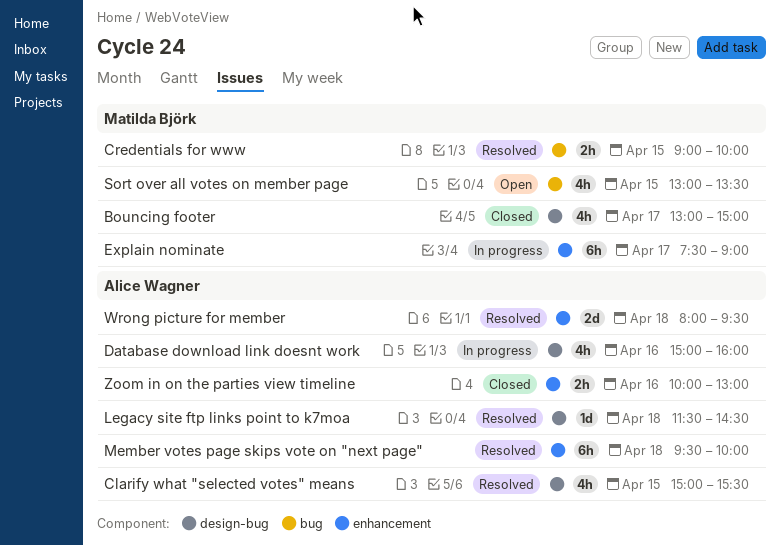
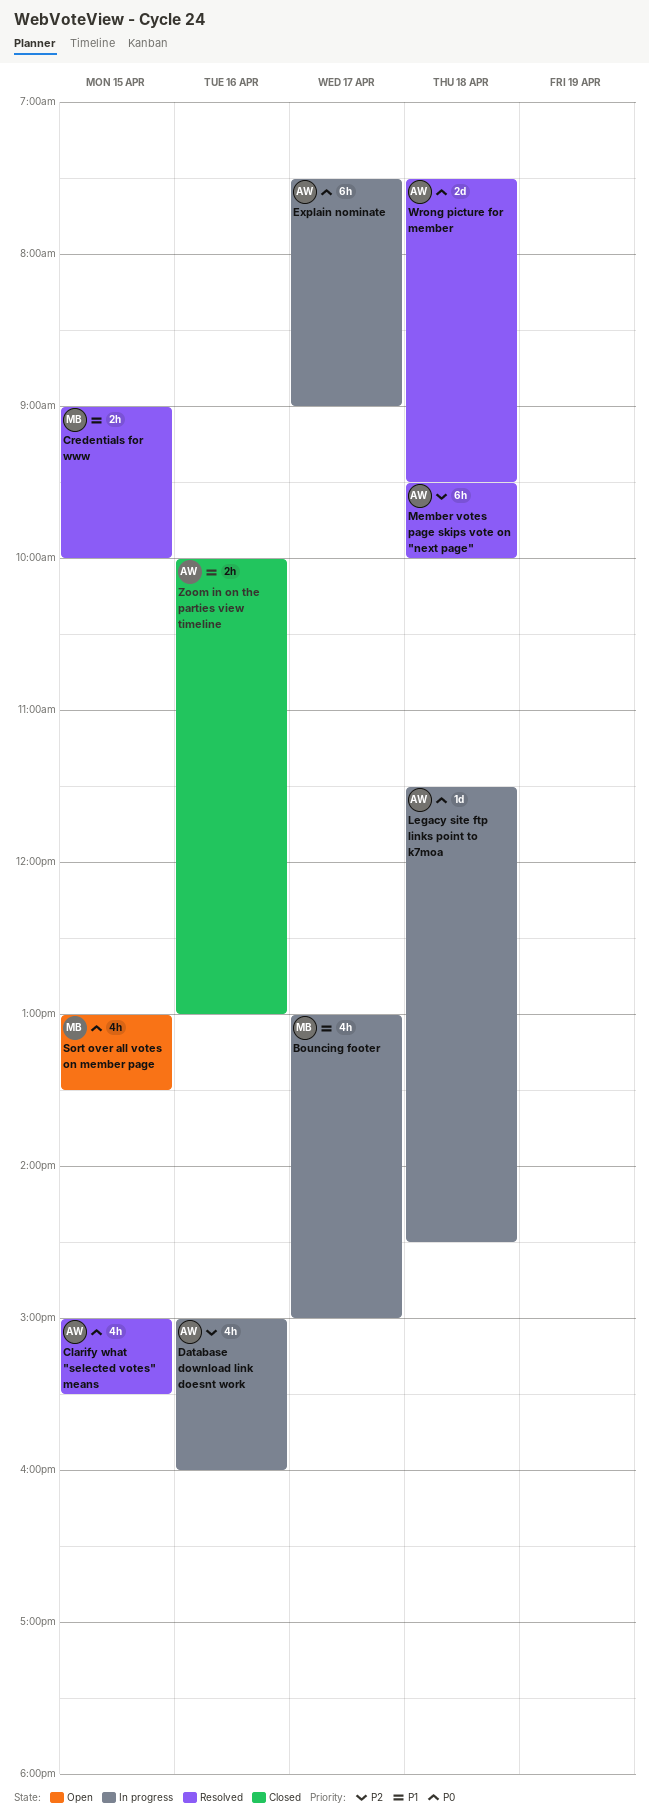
Bouncing footer, status: Closed -> In progress
Explain nominate, owner: Matilda Björk -> Alice Wagner
Legacy site ftp links point to k7moa, status: Resolved -> In progress
Wrong picture for member, begins: 08:00 -> 07:30

